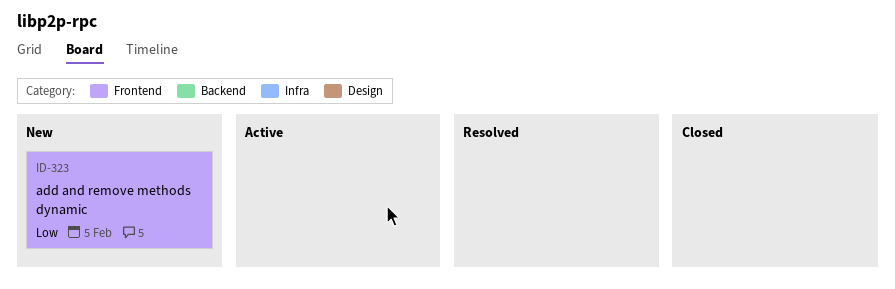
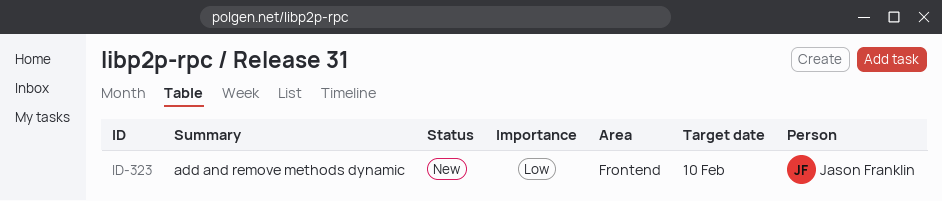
ID-323, due: Feb 5 -> Feb 10

